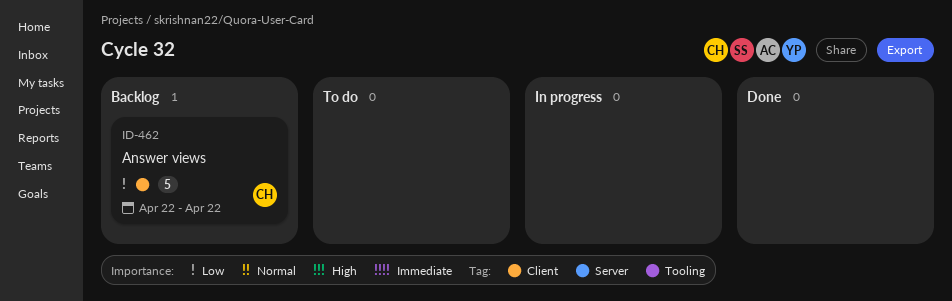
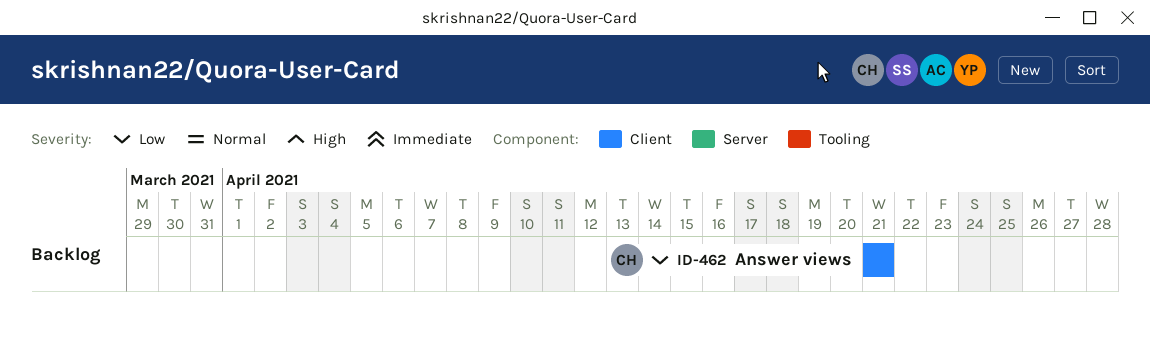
ID-462, start: Apr 22 -> Apr 21
ID-462, due: Apr 22 -> Apr 21

